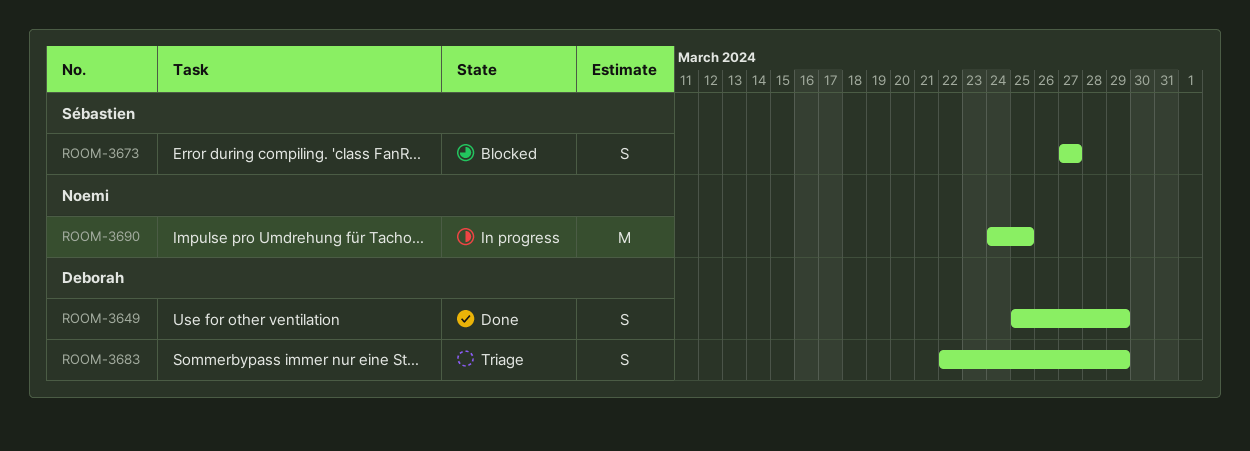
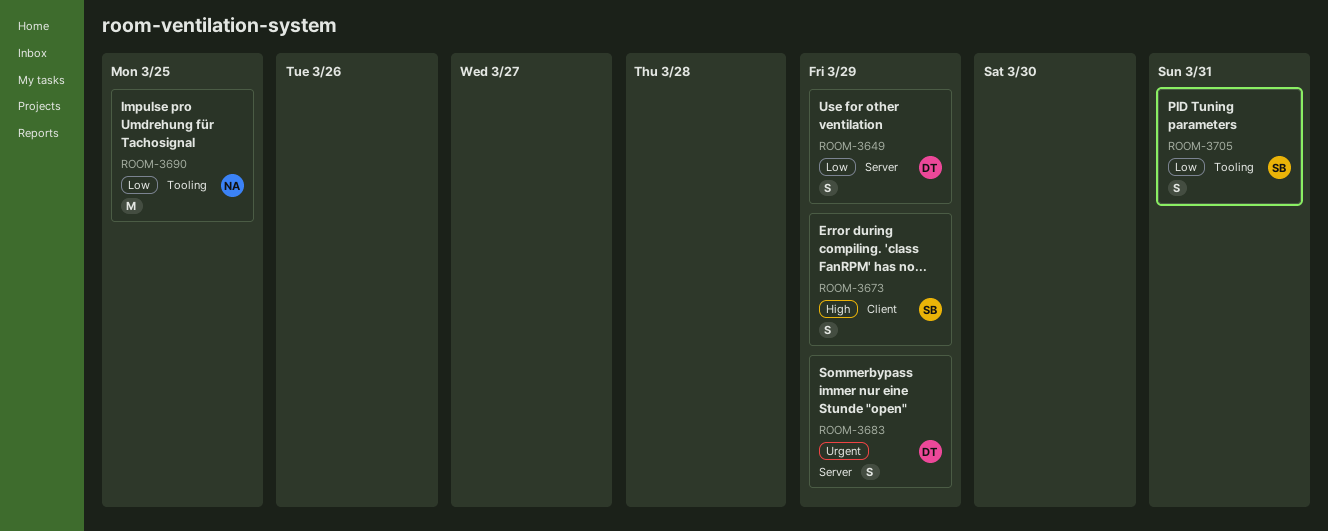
ROOM-3673, due: Mar 27 -> Mar 29
ROOM-3705: none -> present

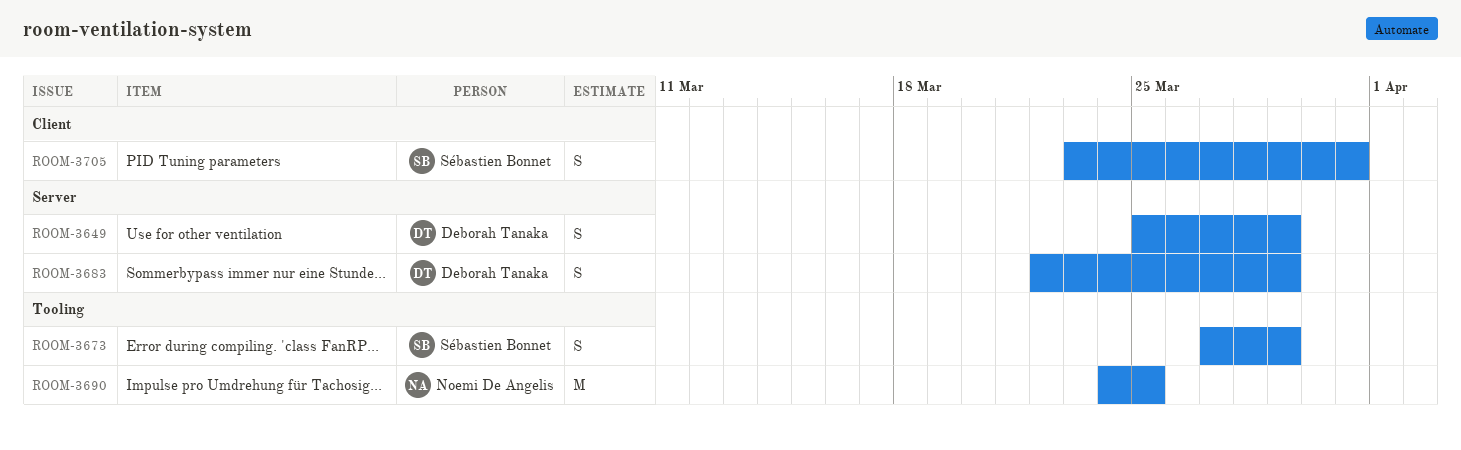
ROOM-3673, label: Client -> Tooling
ROOM-3705, label: Tooling -> Client

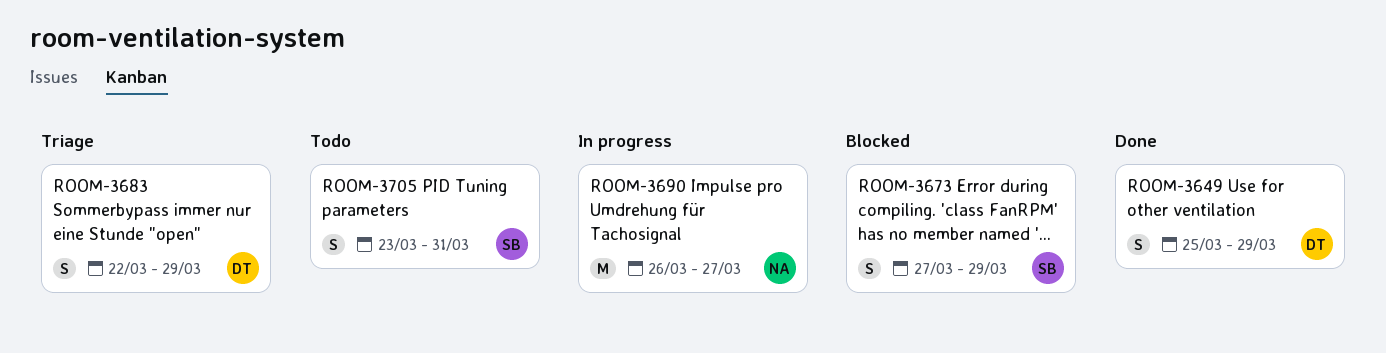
ROOM-3690, start: Mar 24 -> Mar 26
ROOM-3690, due: Mar 25 -> Mar 27

